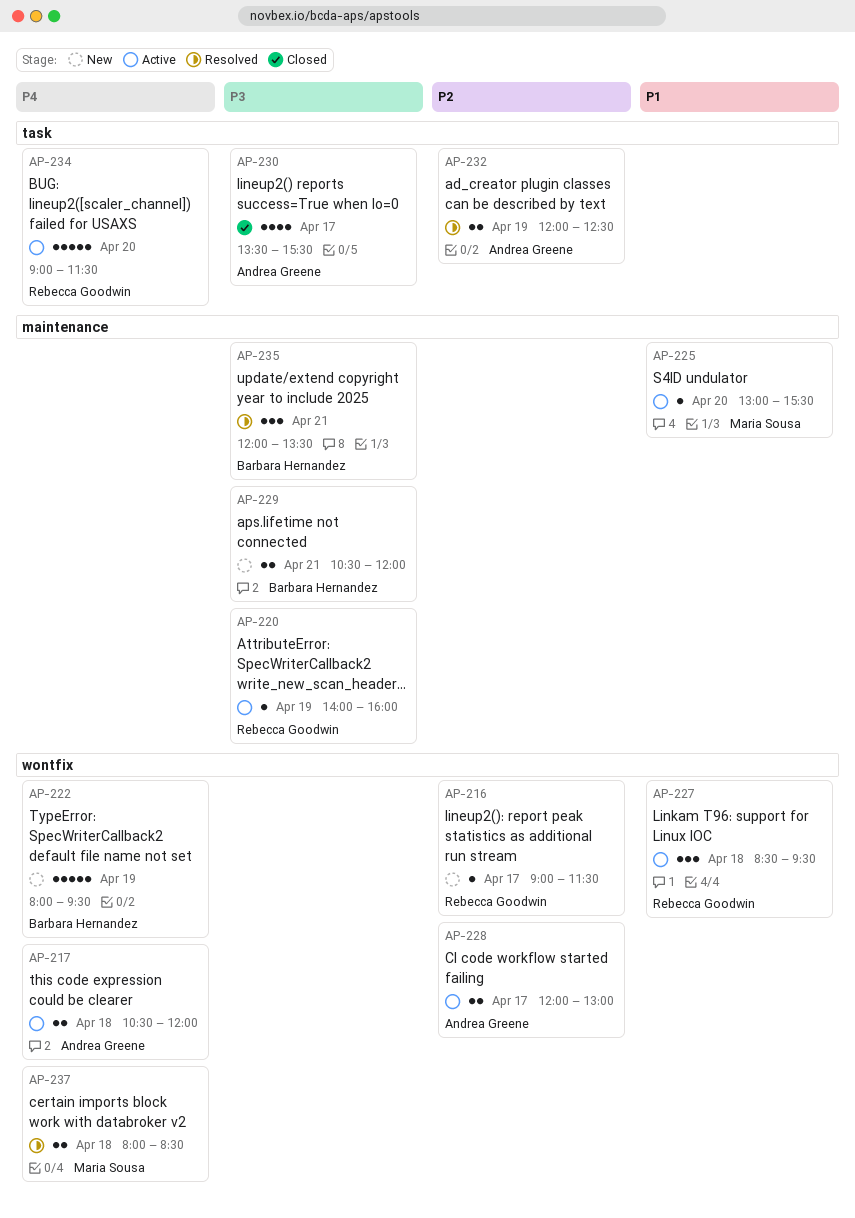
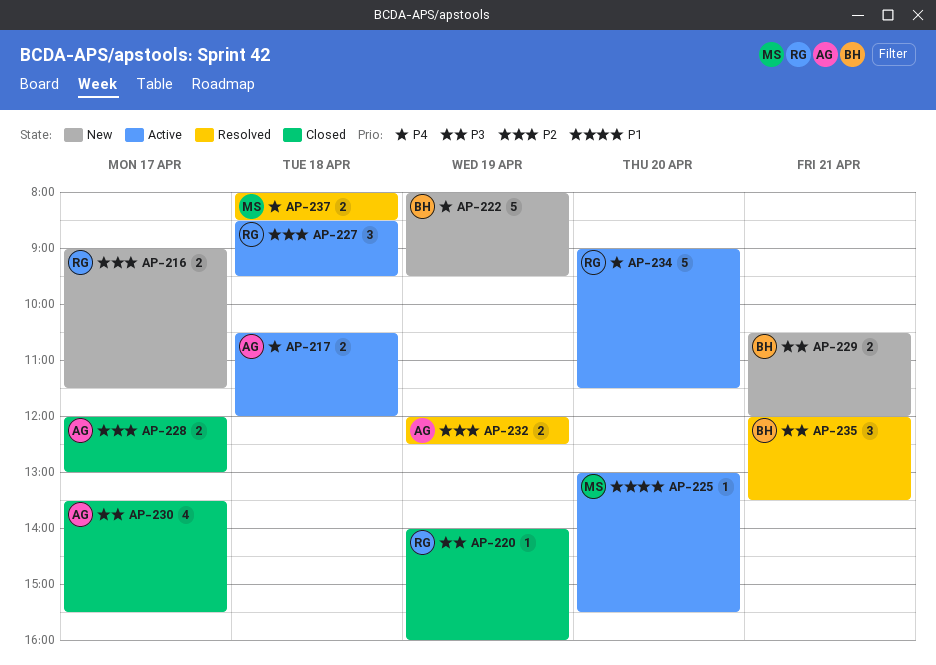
AP-216, estimate: 1 -> 2
AP-220, status: Active -> Closed
AP-227, priority: P1 -> P2
AP-228, status: Active -> Closed

